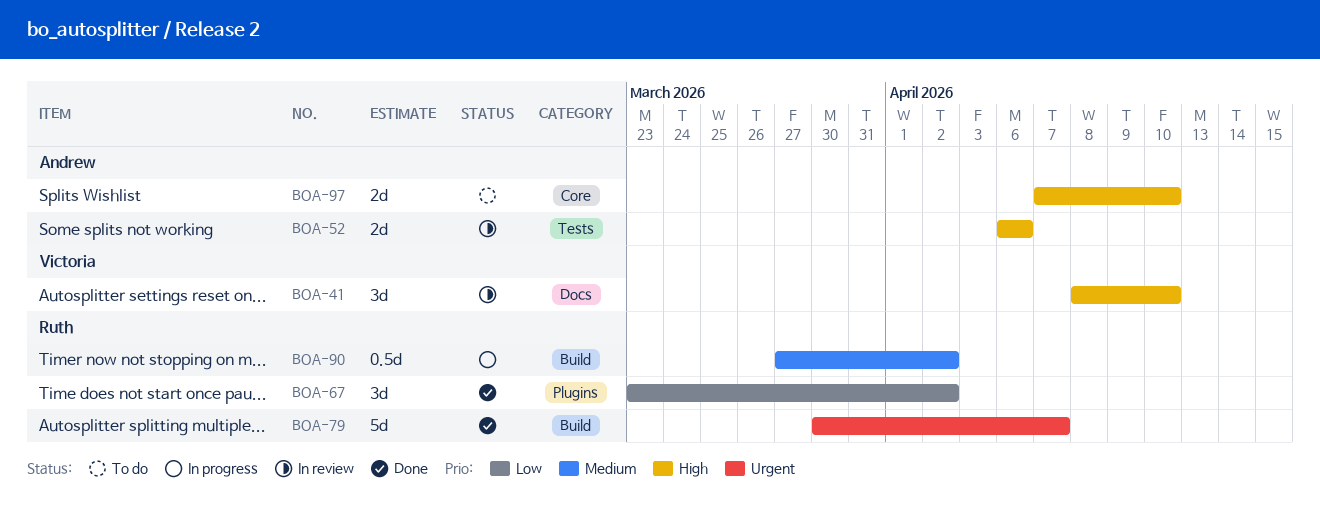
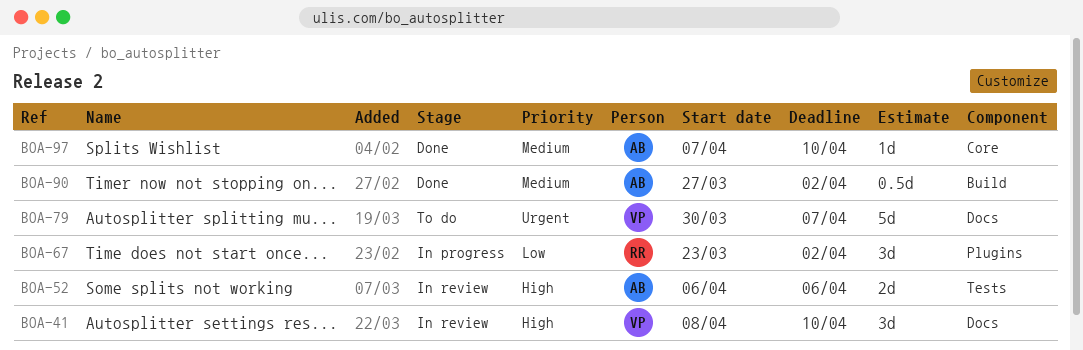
BOA-67, status: Done -> In progress
BOA-79, status: Done -> To do
BOA-79, owner: Ruth -> Victoria
BOA-79, label: Build -> Docs
BOA-90, status: In progress -> Done
BOA-90, owner: Ruth -> Andrew
BOA-97, status: To do -> Done
BOA-97, priority: High -> Medium
BOA-97, estimate: 2d -> 1d

